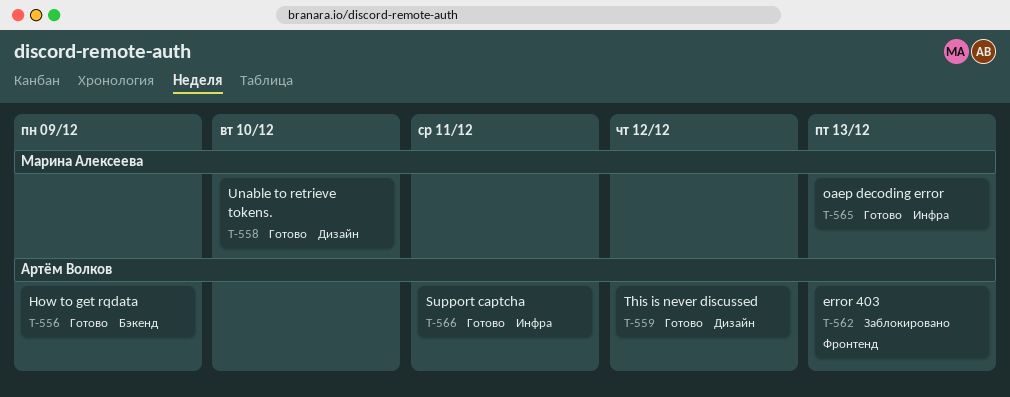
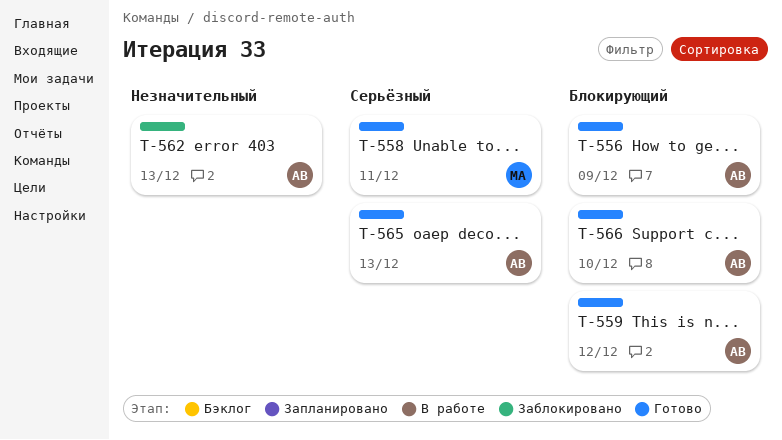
T-558, due: Dec 10 -> Dec 11
T-565, owner: Марина Алексеева -> Артём Волков
T-566, due: Dec 11 -> Dec 10

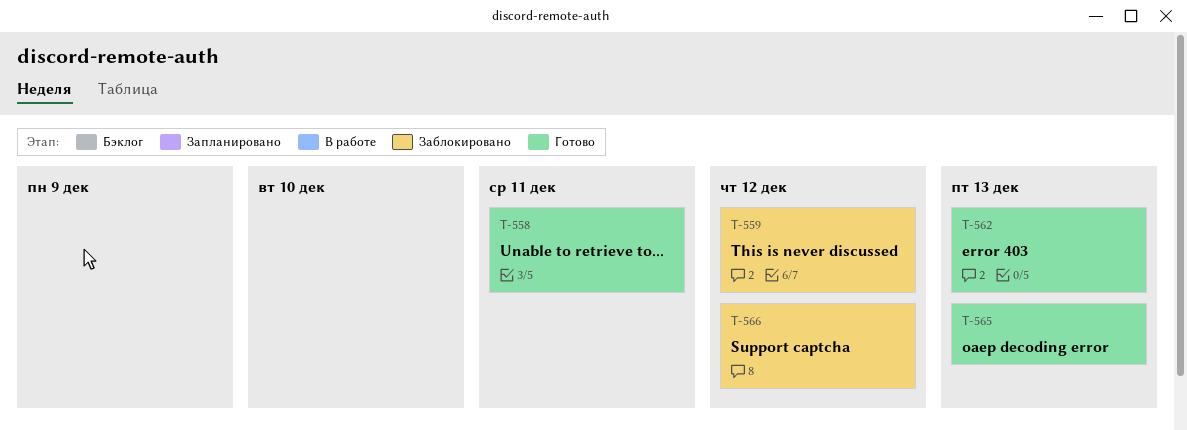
T-556: present -> none
T-559, status: Готово -> Заблокировано
T-562, status: Заблокировано -> Готово
T-566, status: Готово -> Заблокировано
T-566, due: Dec 10 -> Dec 12

